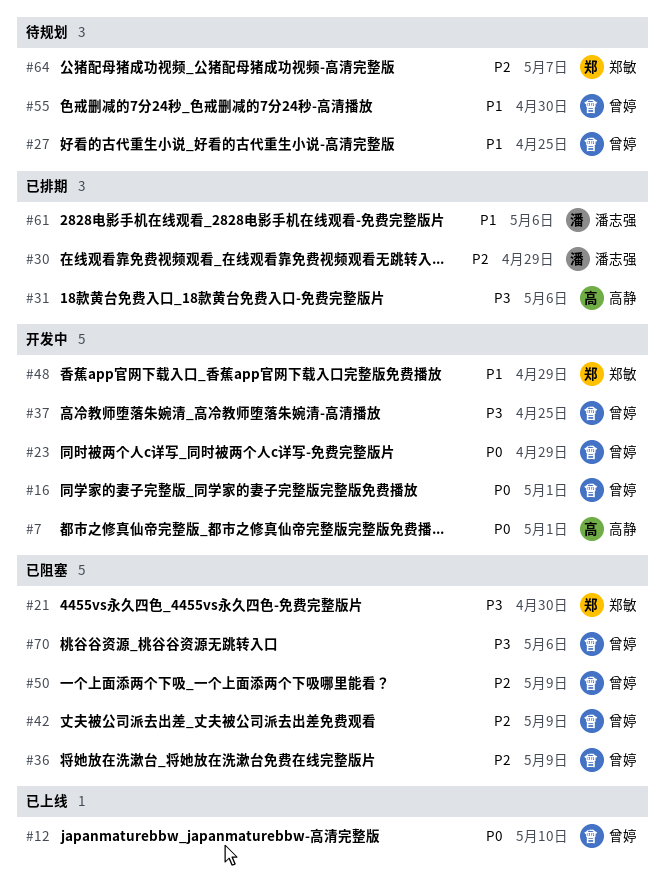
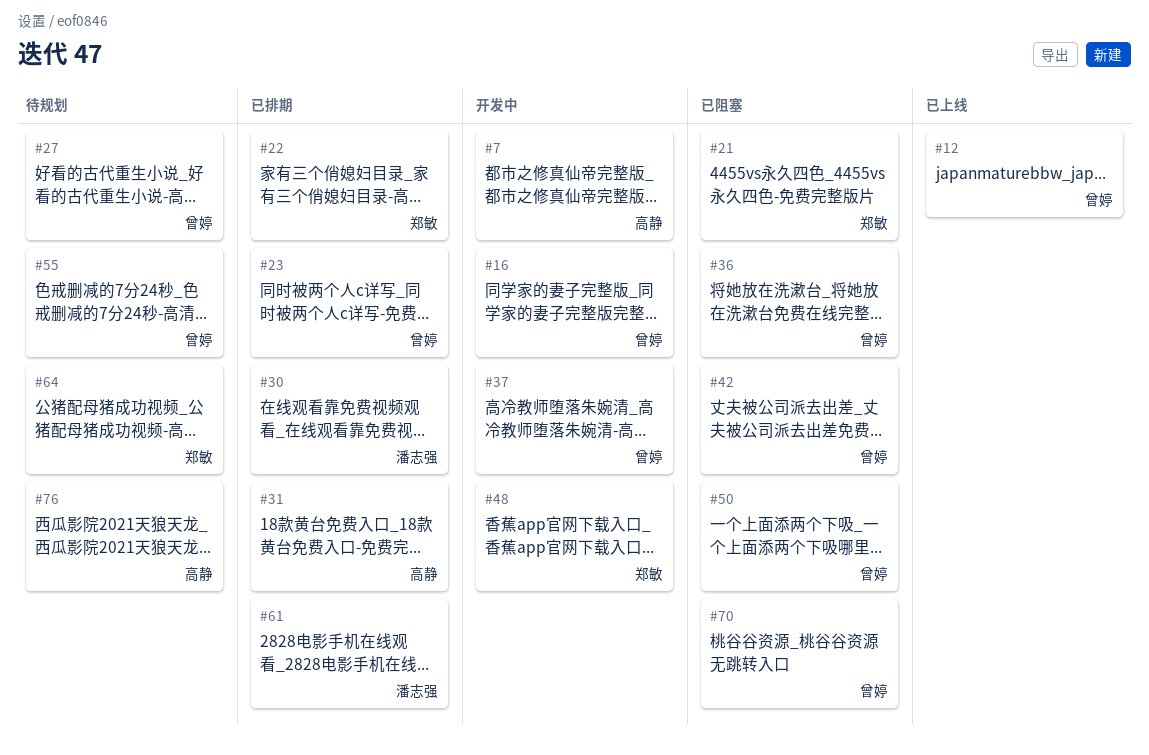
#22: none -> present
#23, status: 开发中 -> 已排期
#76: none -> present

